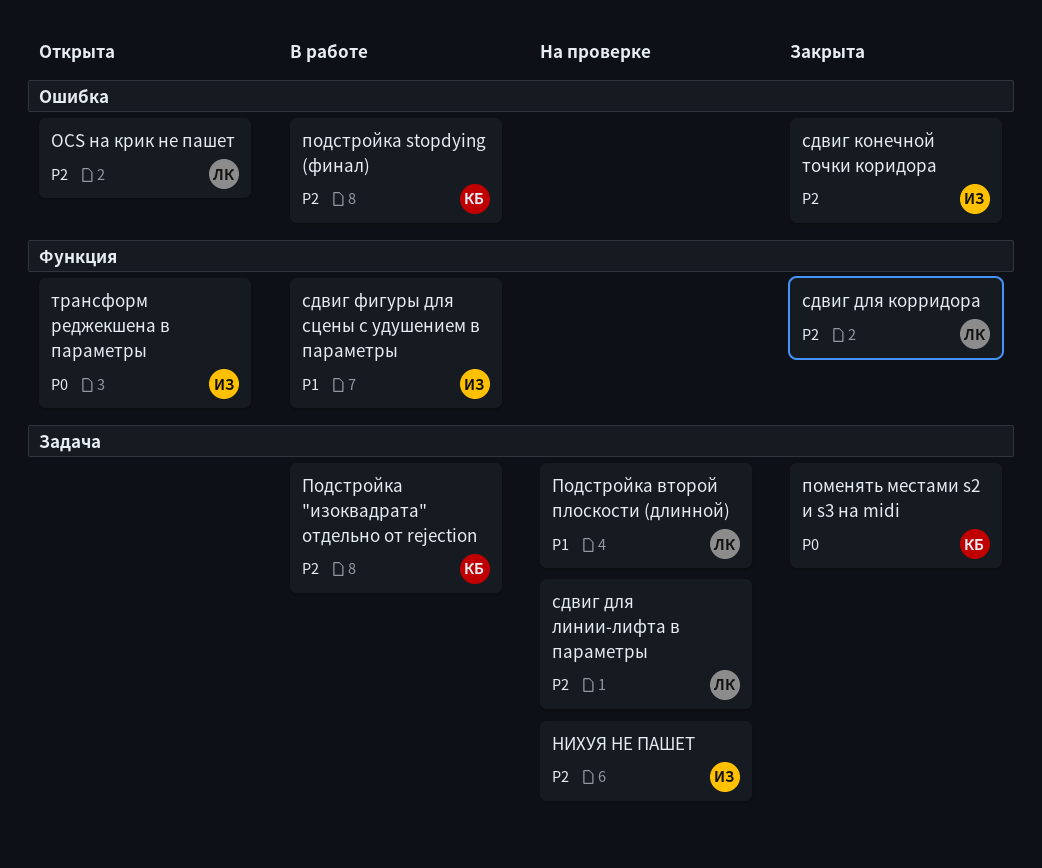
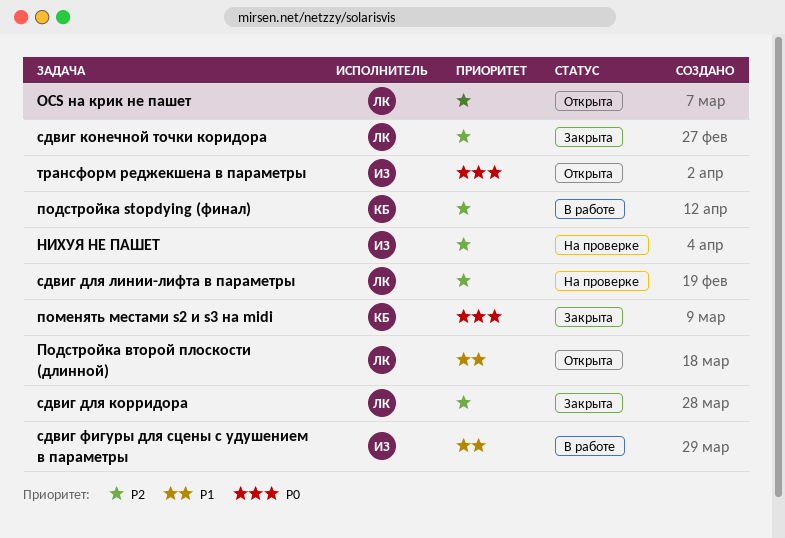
Подстройка "изоквадрата" отдельно от rejection: present -> none
Подстройка второй плоскости (длинной), status: На проверке -> Открыта
сдвиг конечной точки коридора, owner: ИЗ -> ЛК

